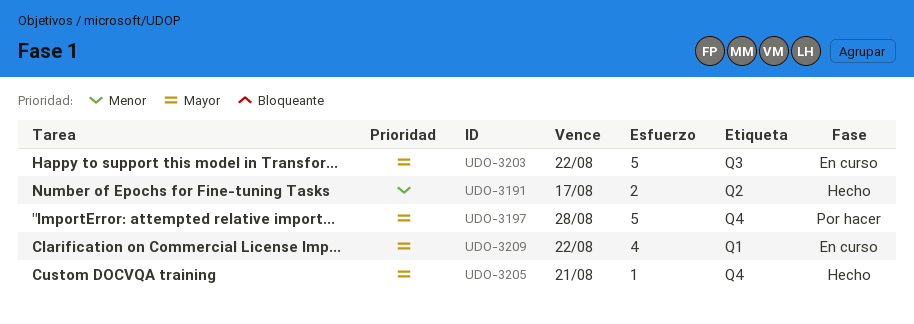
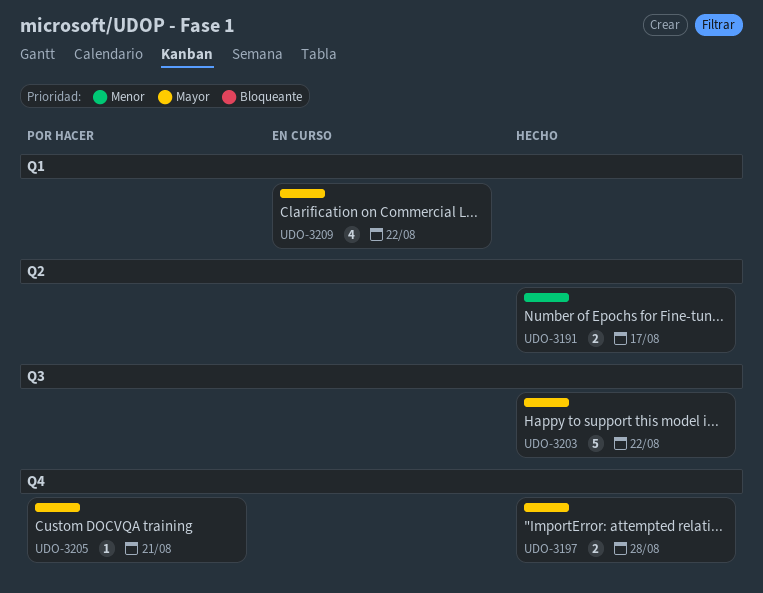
UDO-3197, status: Por hacer -> Hecho
UDO-3197, estimate: 5 -> 2
UDO-3203, status: En curso -> Hecho
UDO-3205, status: Hecho -> Por hacer

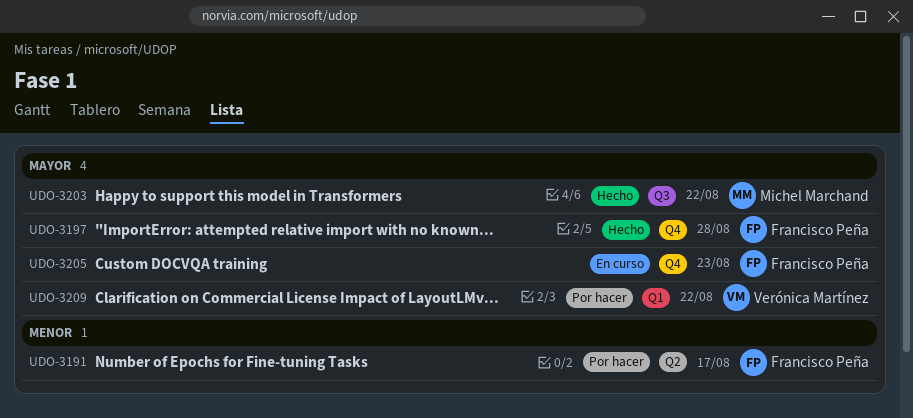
UDO-3191, status: Hecho -> Por hacer
UDO-3205, status: Por hacer -> En curso
UDO-3205, due: Aug 21 -> Aug 23
UDO-3209, status: En curso -> Por hacer

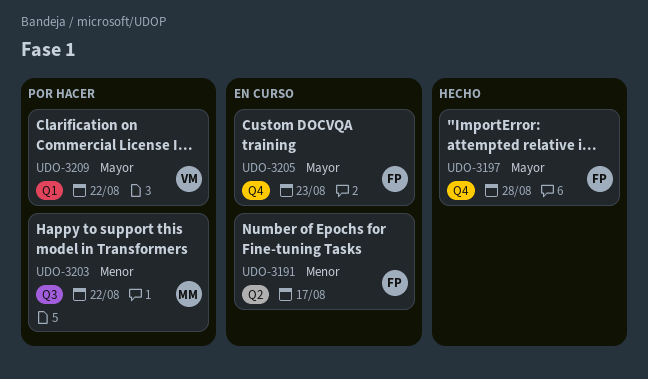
UDO-3191, status: Por hacer -> En curso
UDO-3203, status: Hecho -> Por hacer
UDO-3203, priority: Mayor -> Menor

